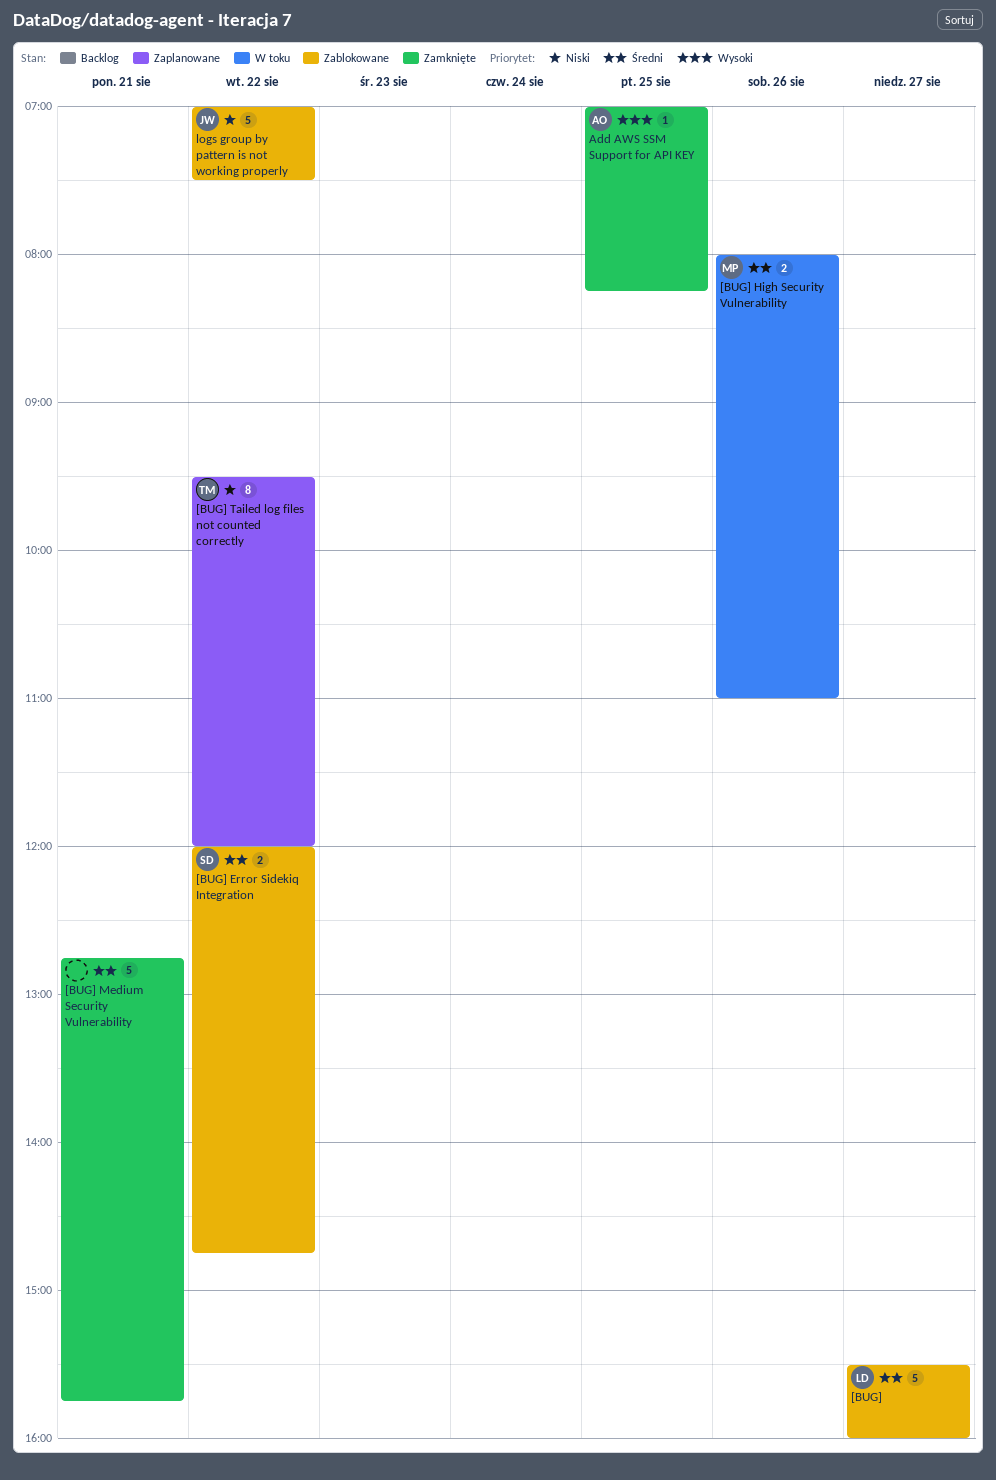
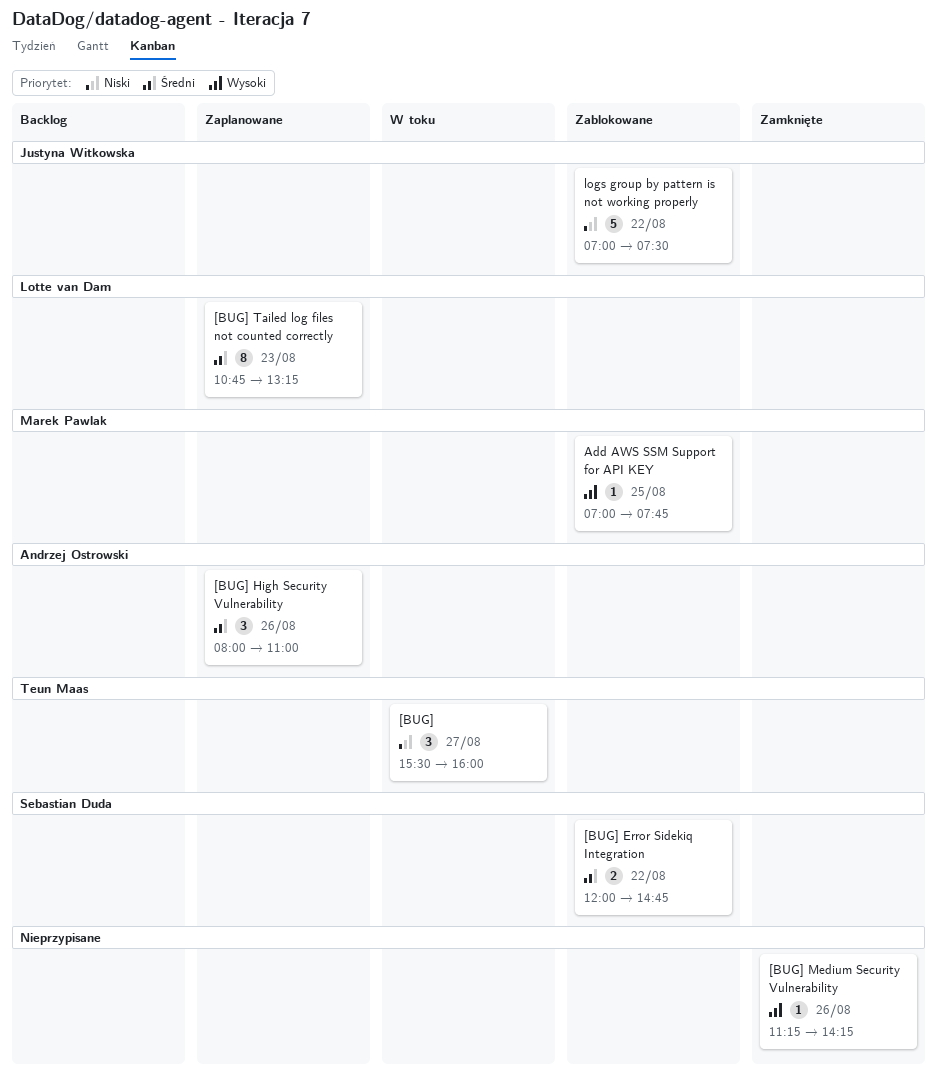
[BUG], status: Zablokowane -> W toku
[BUG], owner: Lotte van Dam -> Teun Maas
[BUG], priority: Średni -> Niski
[BUG], estimate: 5 -> 3
[BUG] High Security Vulnerability, status: W toku -> Zaplanowane
[BUG] High Security Vulnerability, owner: Marek Pawlak -> Andrzej Ostrowski
[BUG] High Security Vulnerability, estimate: 2 -> 3
[BUG] Medium Security Vulnerability, priority: Średni -> Wysoki
[BUG] Medium Security Vulnerability, estimate: 5 -> 1
[BUG] Medium Security Vulnerability, day: Aug 21 -> Aug 26
[BUG] Medium Security Vulnerability, begins: 12:45 -> 11:15
[BUG] Medium Security Vulnerability, ends: 15:45 -> 14:15
[BUG] Tailed log files not counted correctly, owner: Teun Maas -> Lotte van Dam
[BUG] Tailed log files not counted correctly, priority: Niski -> Średni
[BUG] Tailed log files not counted correctly, day: Aug 22 -> Aug 23
[BUG] Tailed log files not counted correctly, begins: 09:30 -> 10:45
[BUG] Tailed log files not counted correctly, ends: 12:00 -> 13:15
Add AWS SSM Support for API KEY, status: Zamknięte -> Zablokowane
Add AWS SSM Support for API KEY, owner: Andrzej Ostrowski -> Marek Pawlak
Add AWS SSM Support for API KEY, ends: 08:15 -> 07:45

